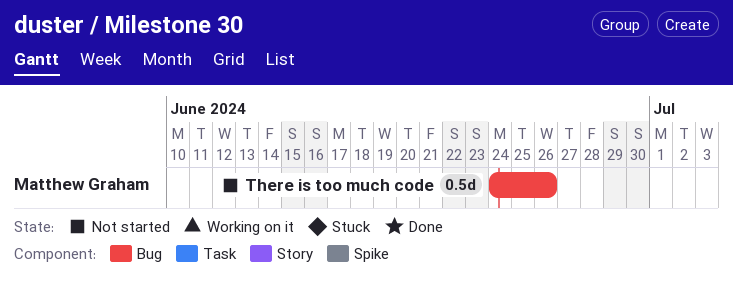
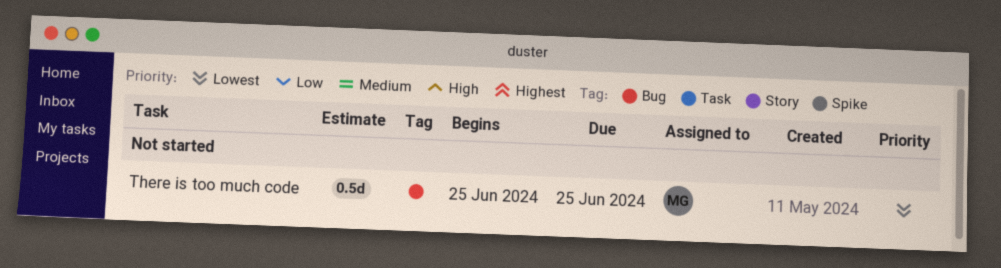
There is too much code, start: Jun 24 -> Jun 25
There is too much code, due: Jun 26 -> Jun 25

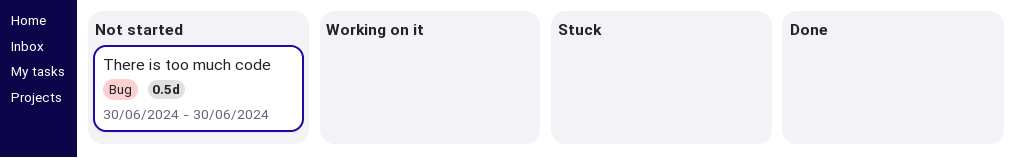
There is too much code, start: Jun 25 -> Jun 30
There is too much code, due: Jun 25 -> Jun 30

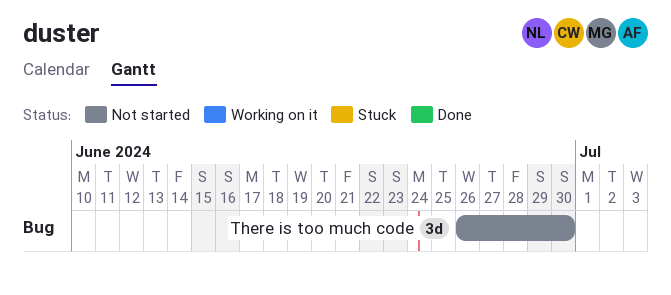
There is too much code, estimate: 0.5d -> 3d
There is too much code, start: Jun 30 -> Jun 26

